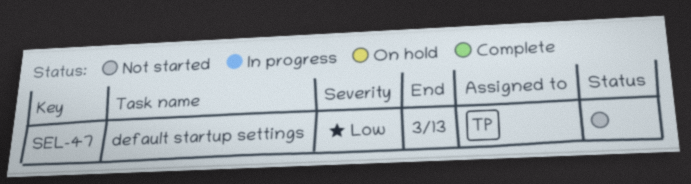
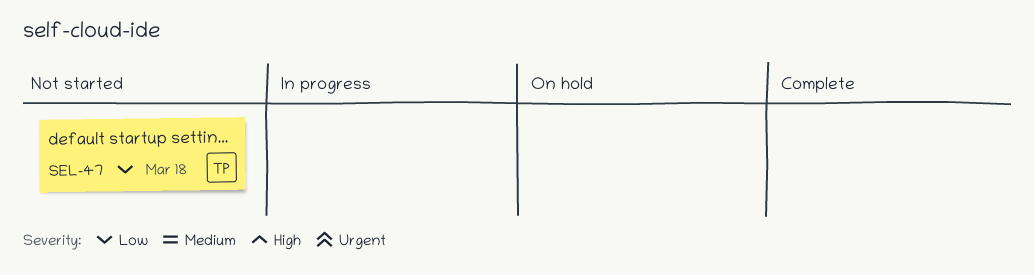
SEL-47, due: Mar 13 -> Mar 18

